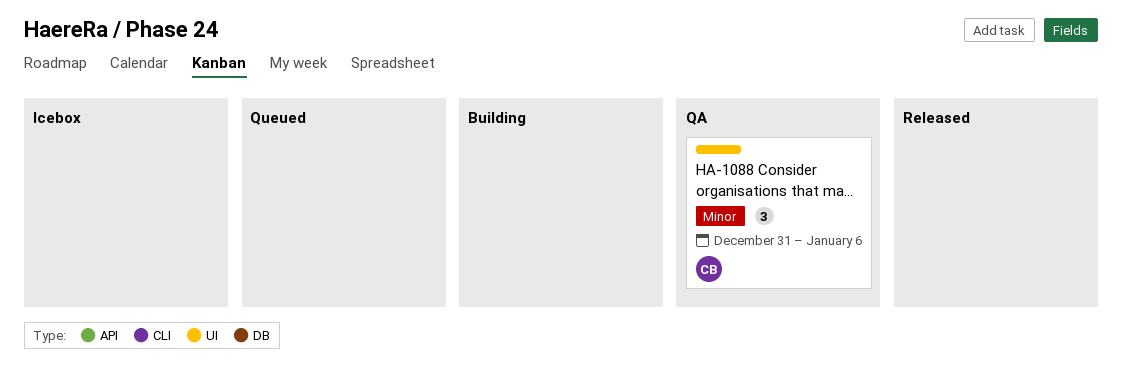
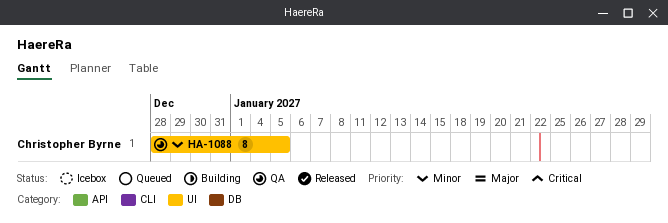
HA-1088, estimate: 3 -> 8
HA-1088, start: Dec 31 -> Dec 28
HA-1088, due: Jan 6 -> Jan 5

